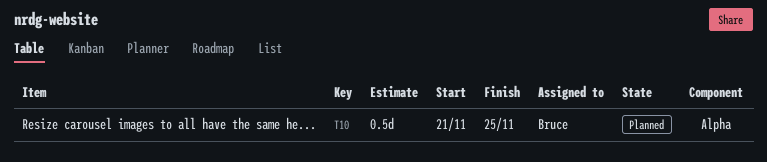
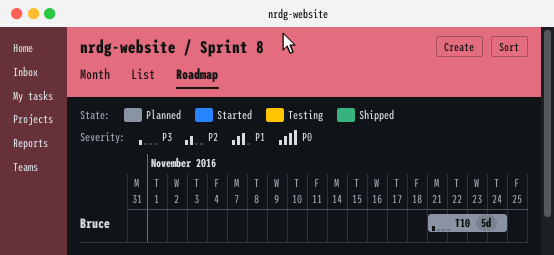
T10, estimate: 0.5d -> 5d
T10, due: Nov 25 -> Nov 24

